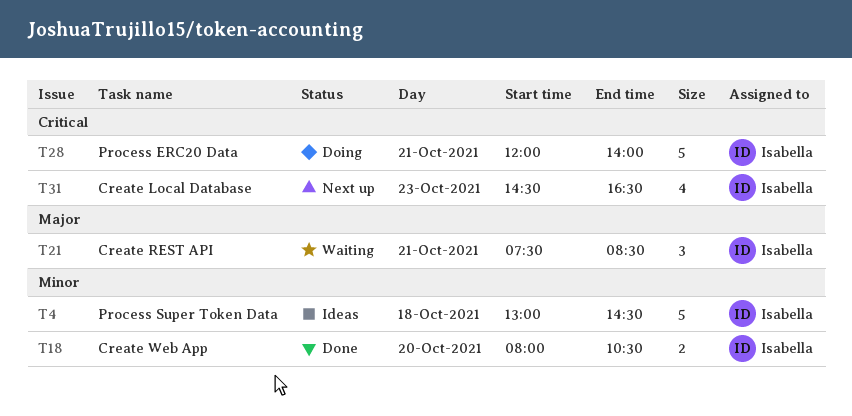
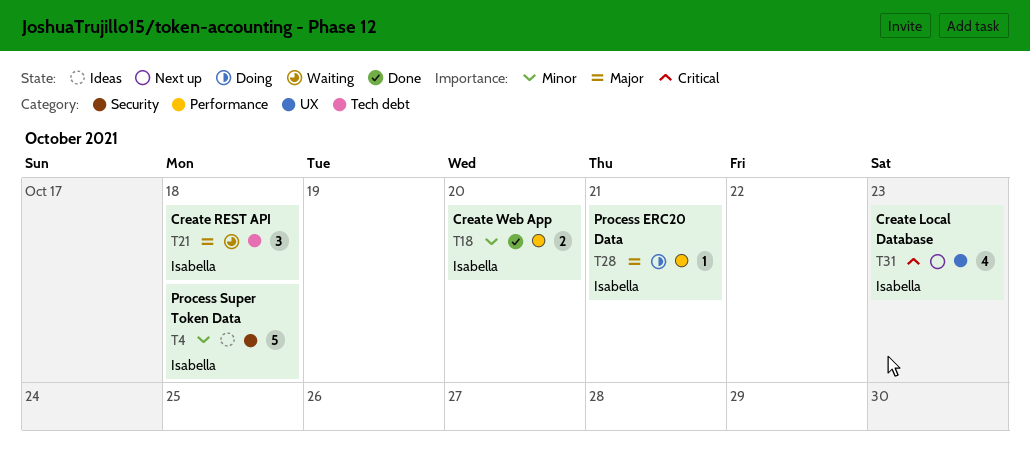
T21, day: Oct 21 -> Oct 18
T28, priority: Critical -> Major
T28, estimate: 5 -> 1

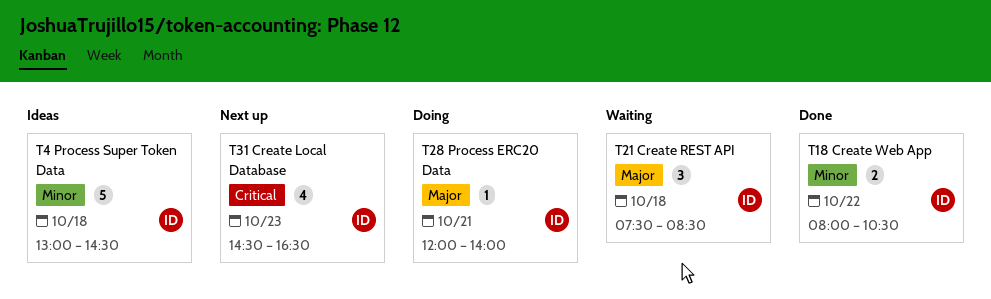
T18, day: Oct 20 -> Oct 22

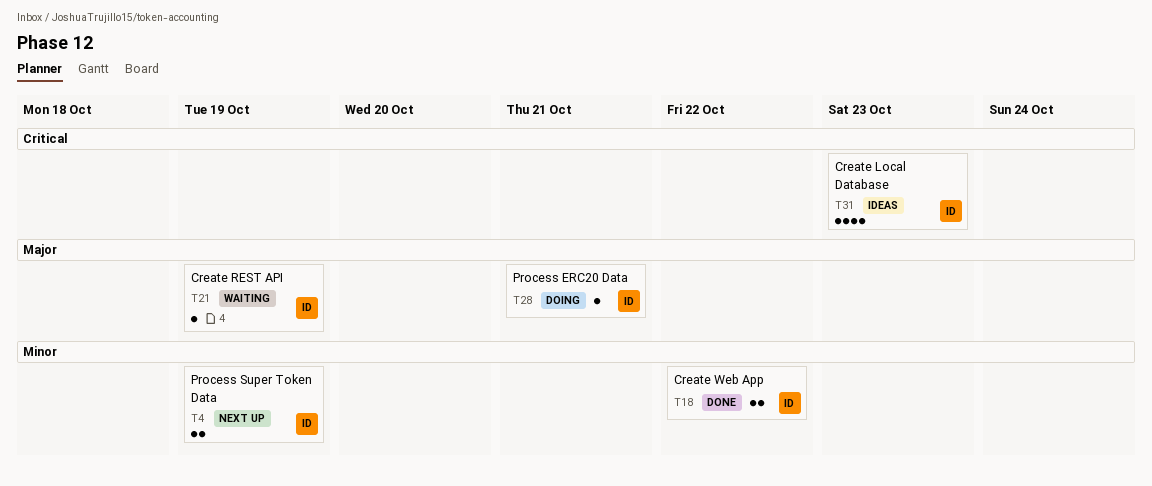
T4, status: Ideas -> Next up
T4, estimate: 5 -> 2
T4, day: Oct 18 -> Oct 19
T21, estimate: 3 -> 1
T21, day: Oct 18 -> Oct 19
T31, status: Next up -> Ideas

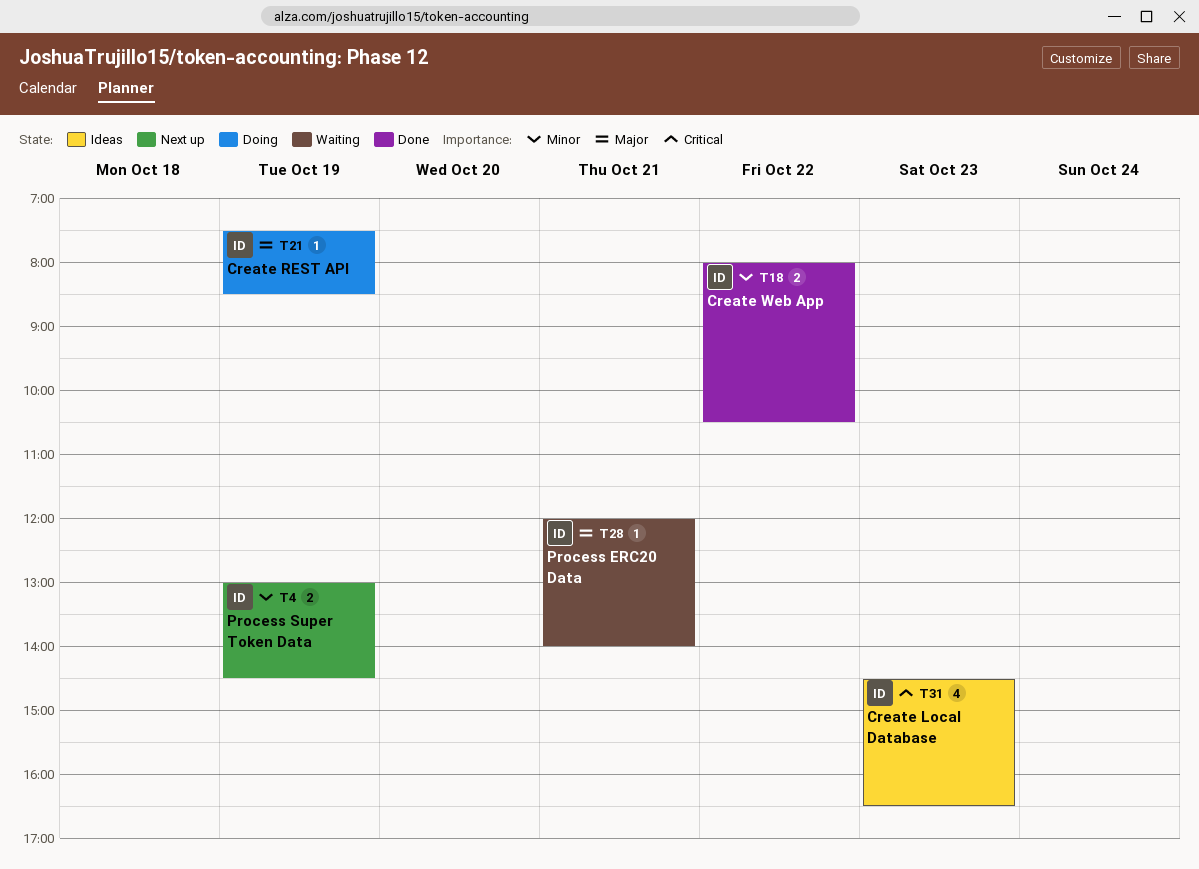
T21, status: Waiting -> Doing
T28, status: Doing -> Waiting

